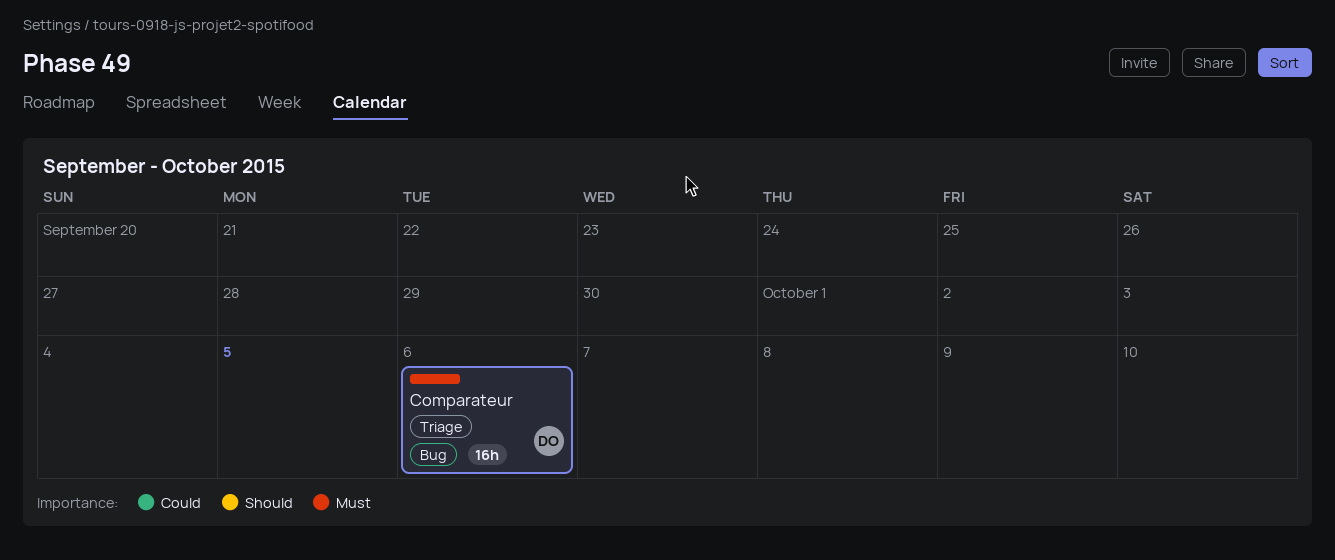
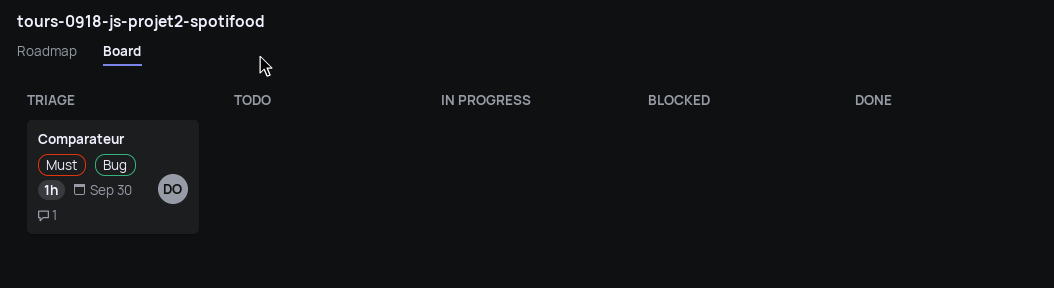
Comparateur, estimate: 16h -> 1h
Comparateur, due: Oct 6 -> Sep 30

